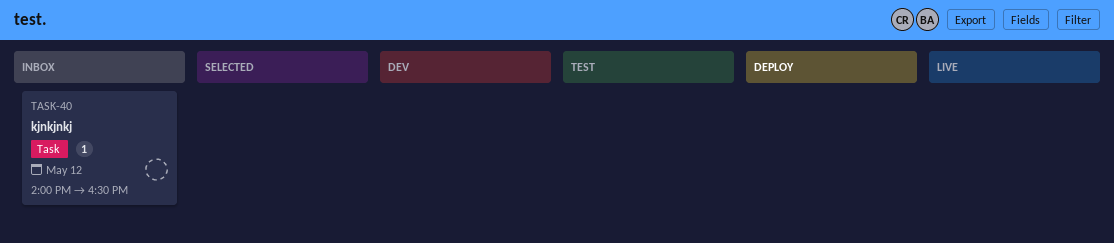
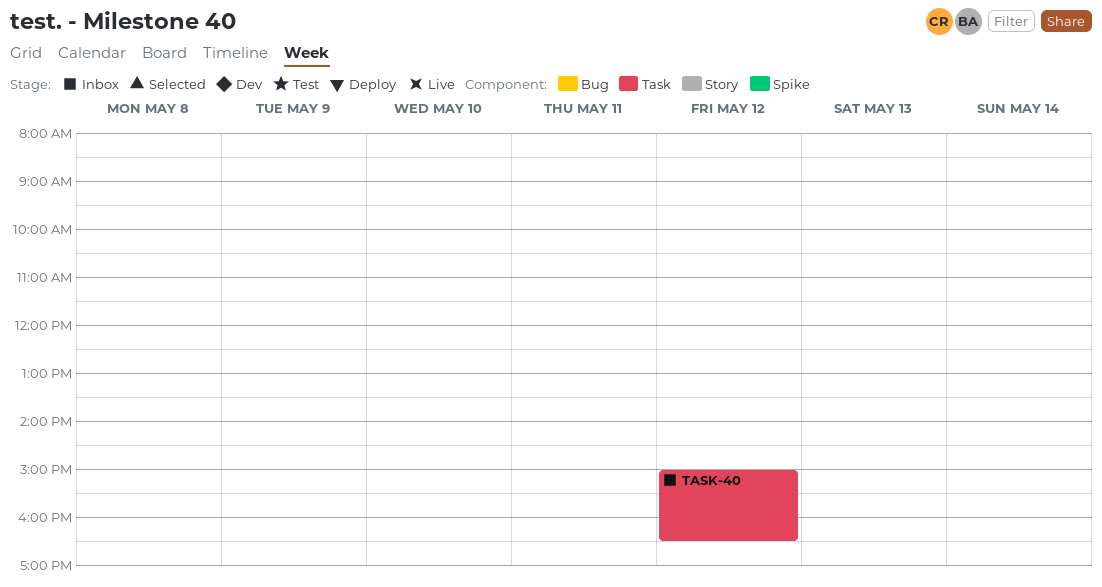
TASK-40, begins: 14:00 -> 15:00

